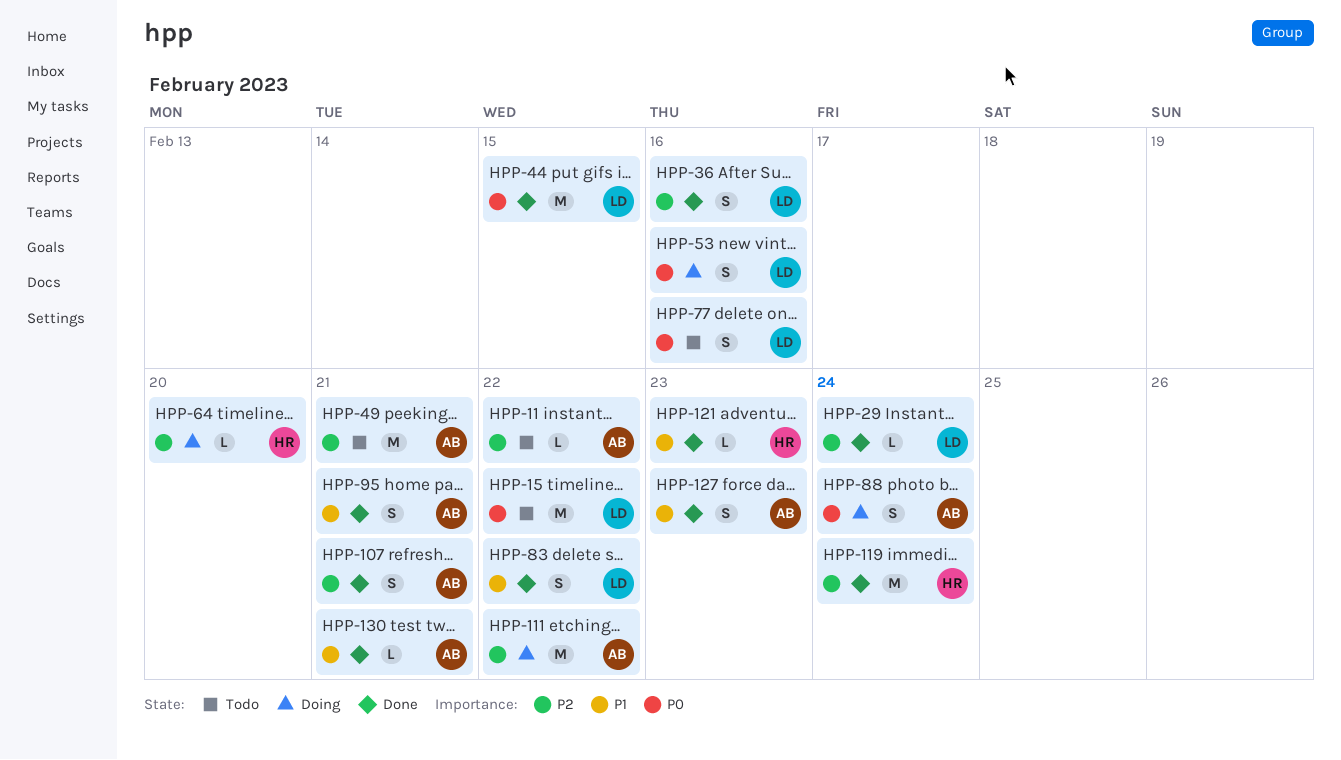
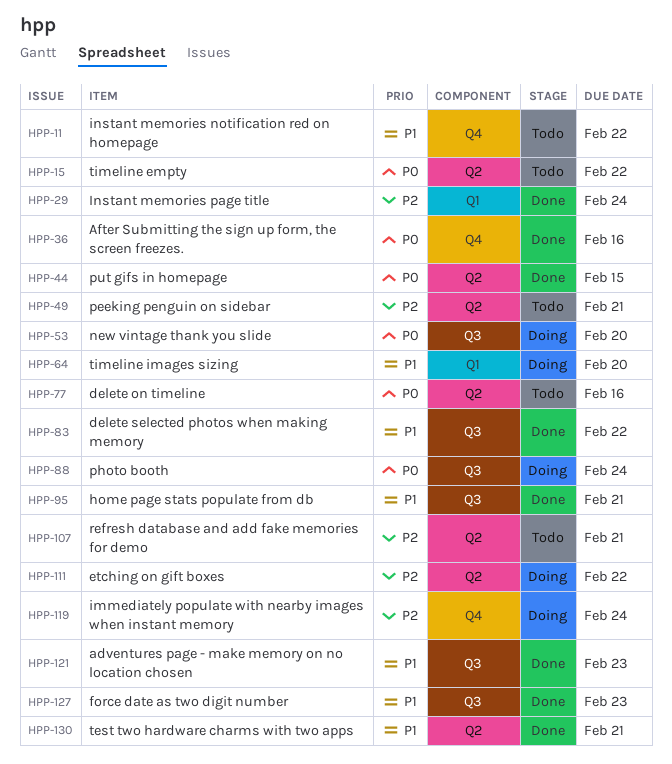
HPP-11, priority: P2 -> P1
HPP-36, priority: P2 -> P0
HPP-53, due: Feb 16 -> Feb 20
HPP-64, priority: P2 -> P1
HPP-107, status: Done -> Todo
HPP-119, status: Done -> Doing

